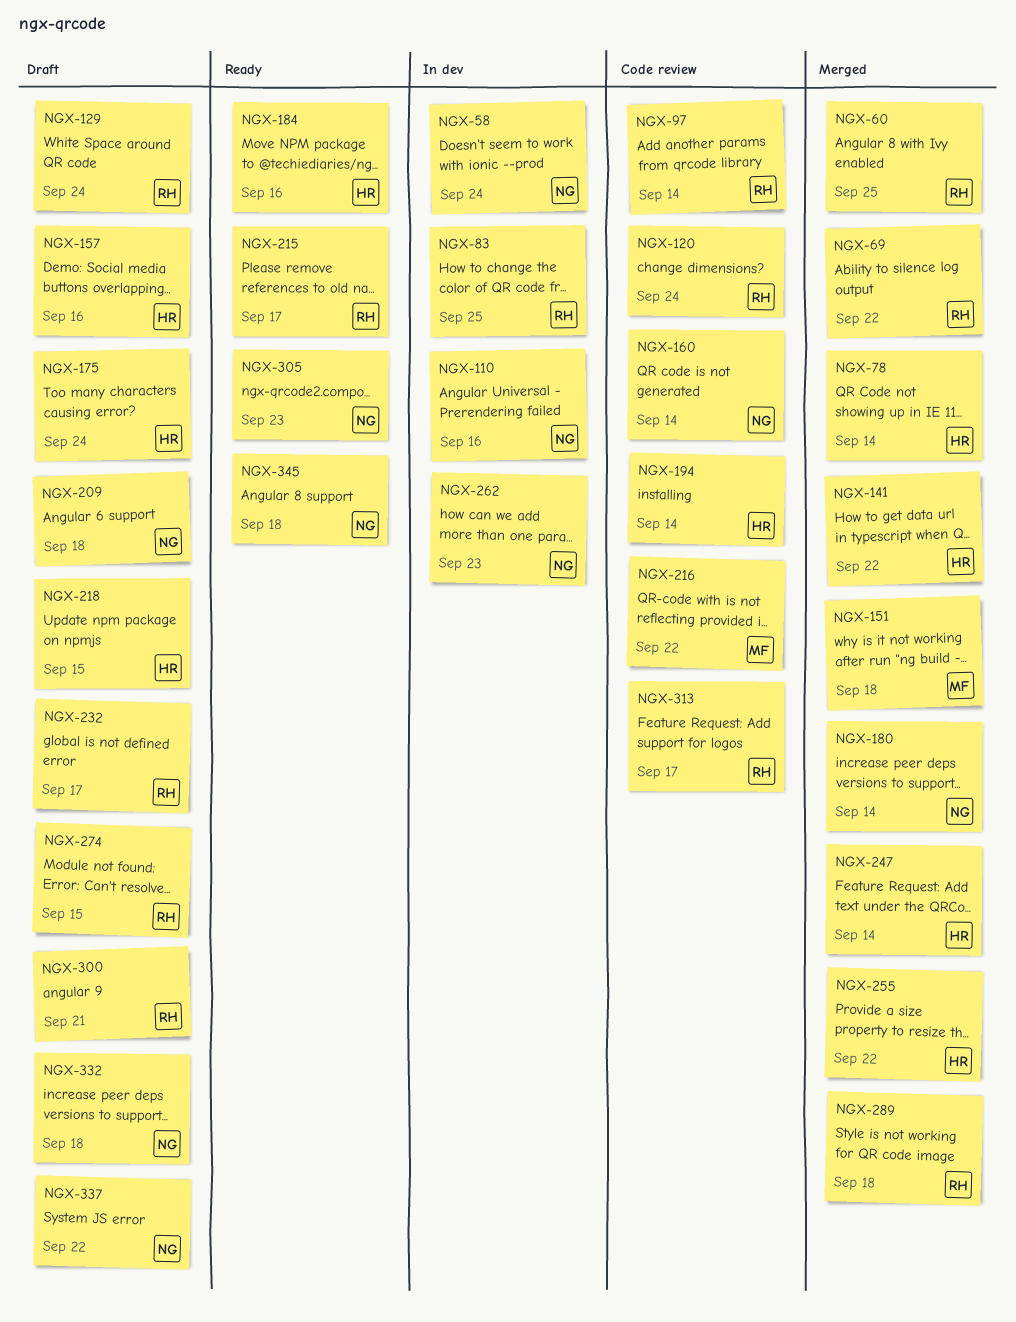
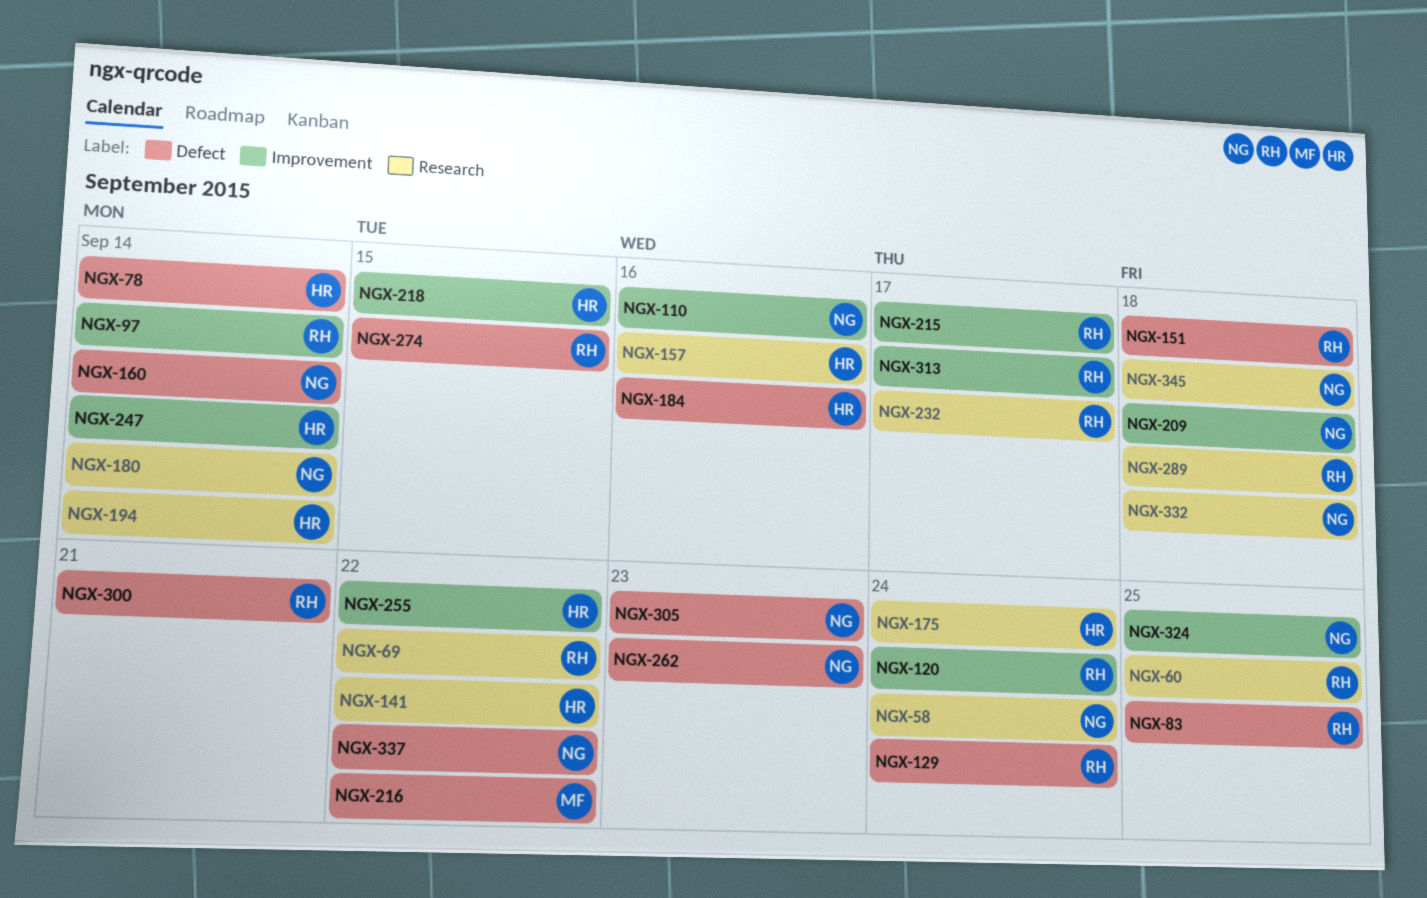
NGX-151, owner: MF -> RH
NGX-324: none -> present

